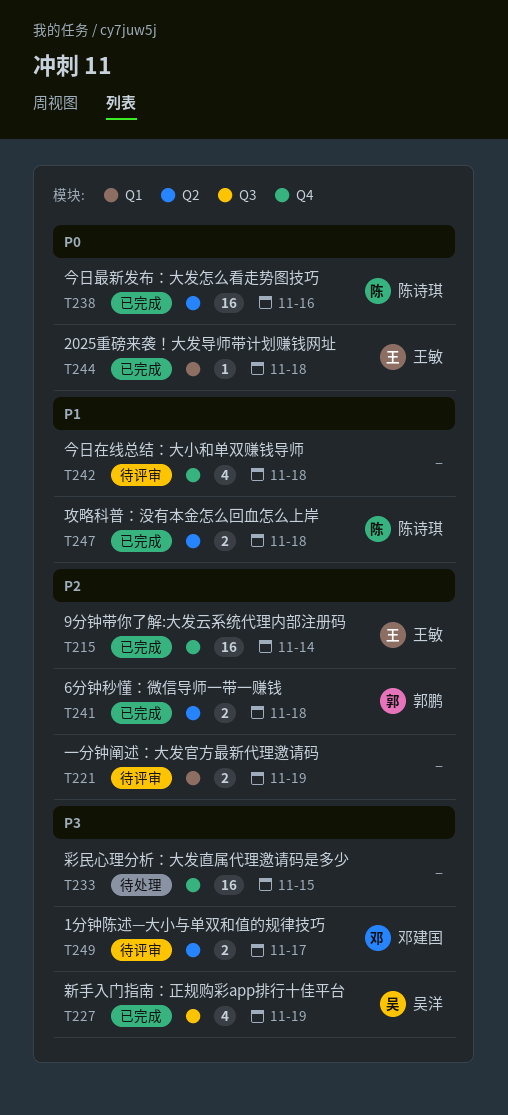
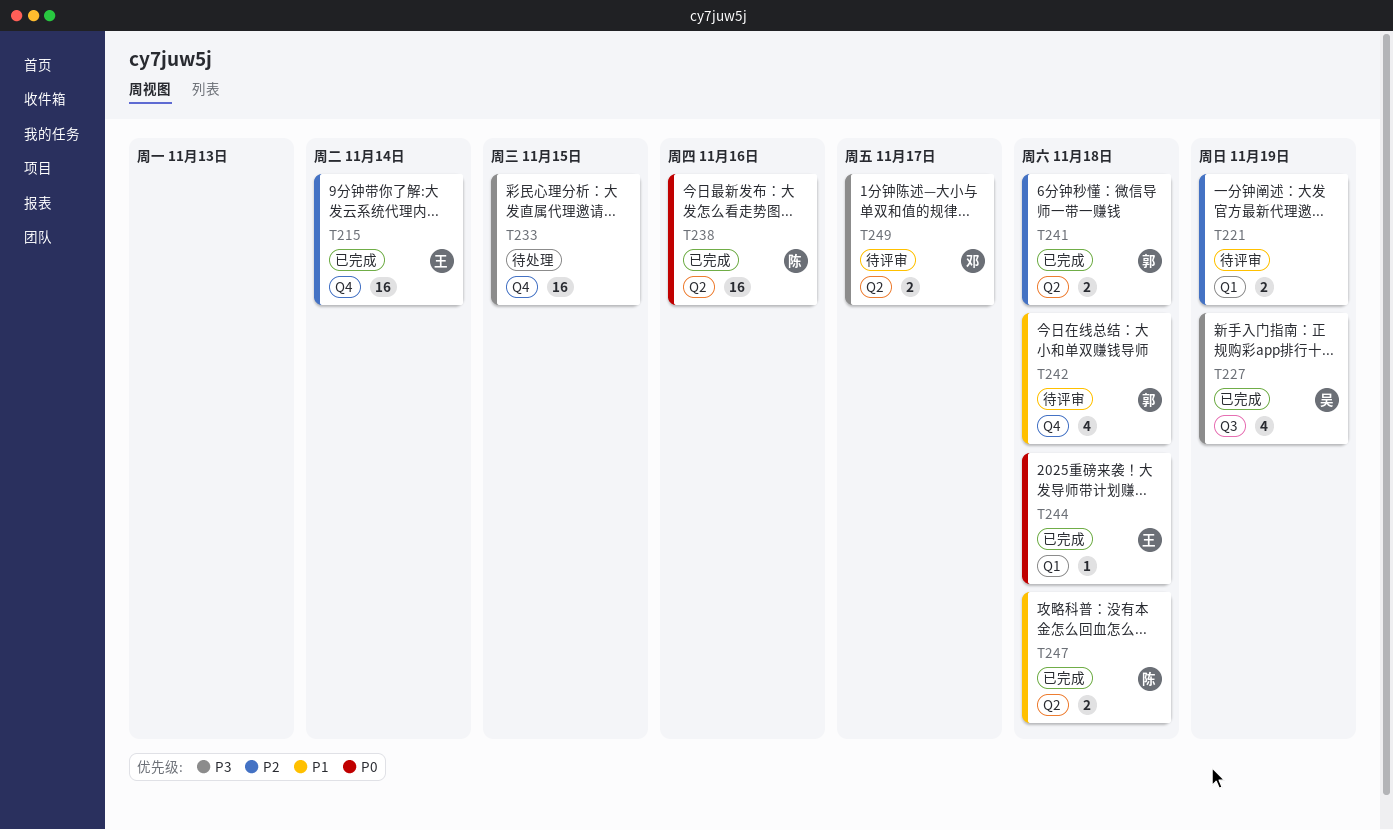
T242, owner: none -> 郭鹏

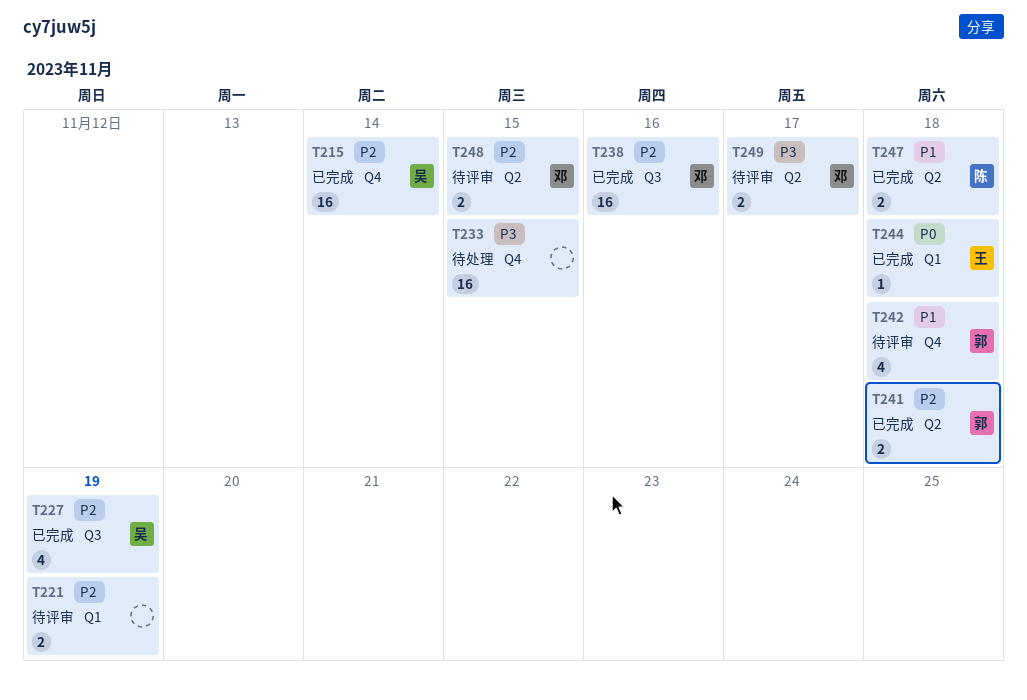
T215, owner: 王 -> 吴
T227, priority: P3 -> P2
T238, owner: 陈 -> 邓
T238, priority: P0 -> P2
T238, label: Q2 -> Q3
T248: none -> present

